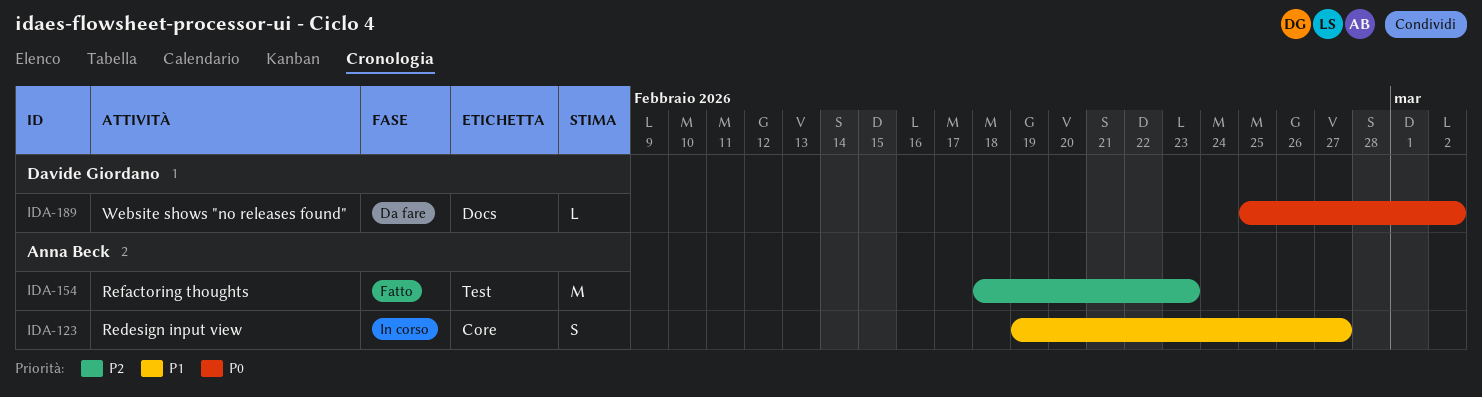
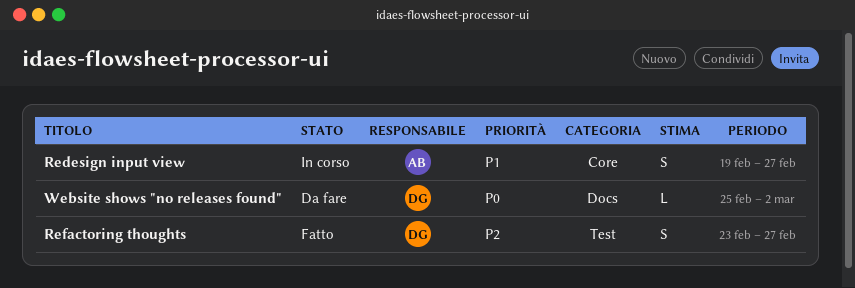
Refactoring thoughts, owner: Anna Beck -> Davide Giordano
Refactoring thoughts, estimate: M -> S
Refactoring thoughts, start: Feb 18 -> Feb 23
Refactoring thoughts, due: Feb 23 -> Feb 27

